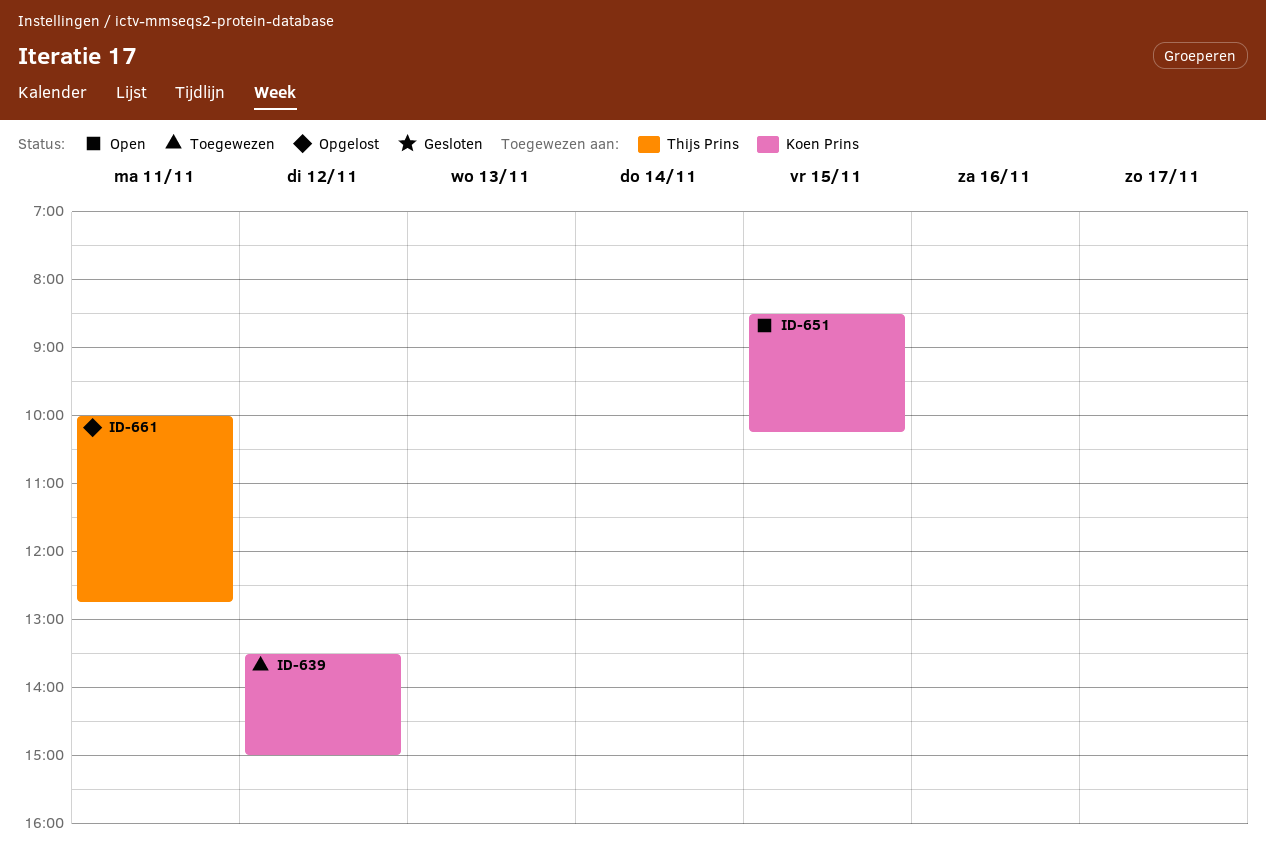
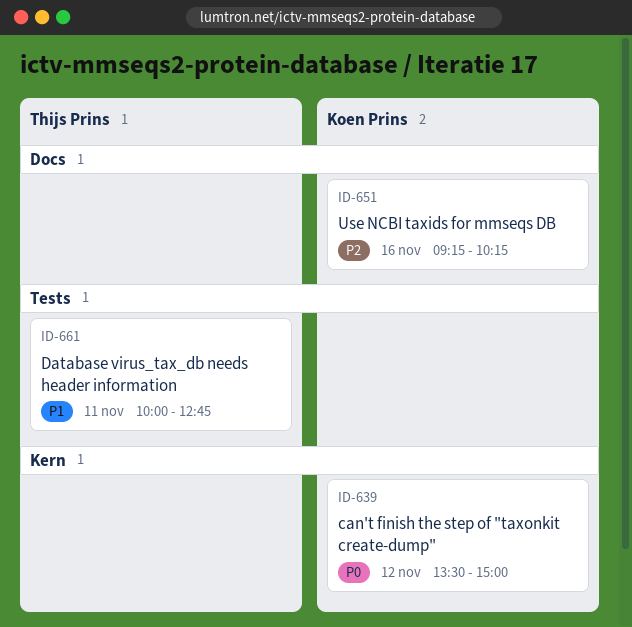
ID-651, day: Nov 15 -> Nov 16
ID-651, begins: 08:30 -> 09:15

